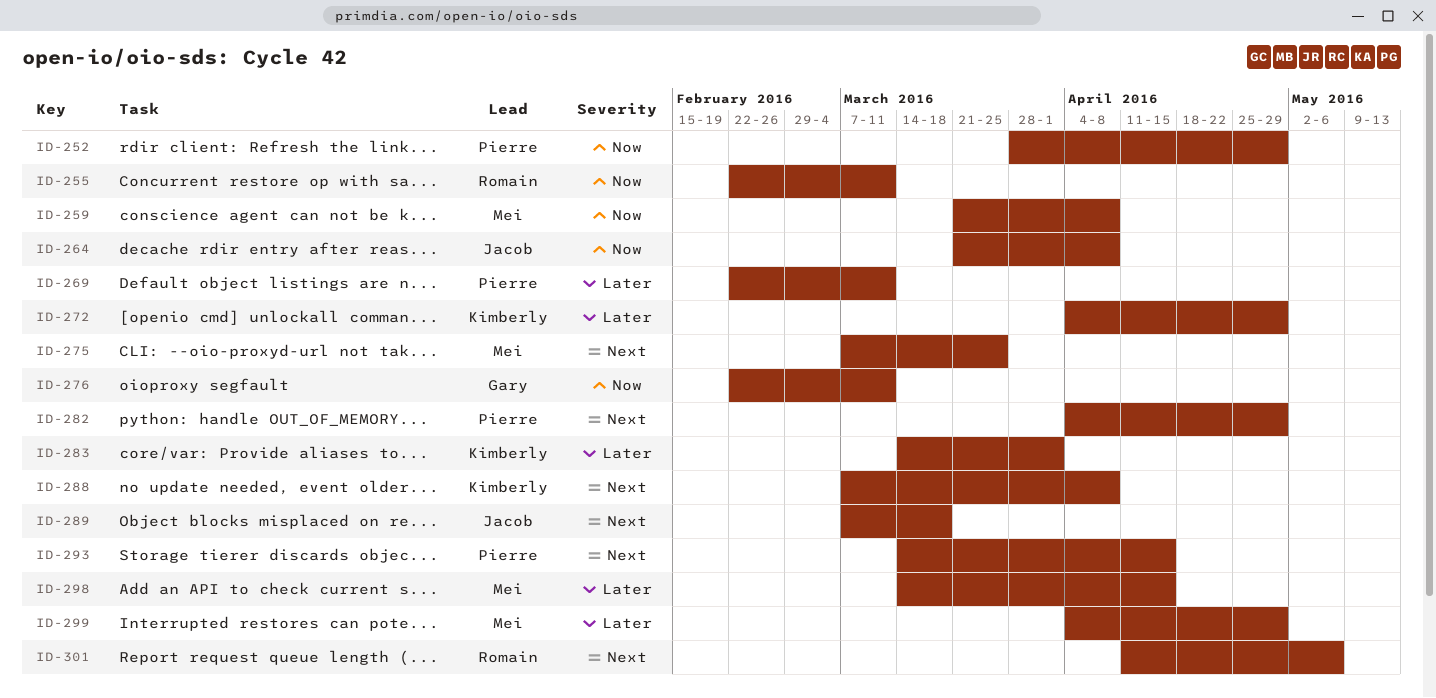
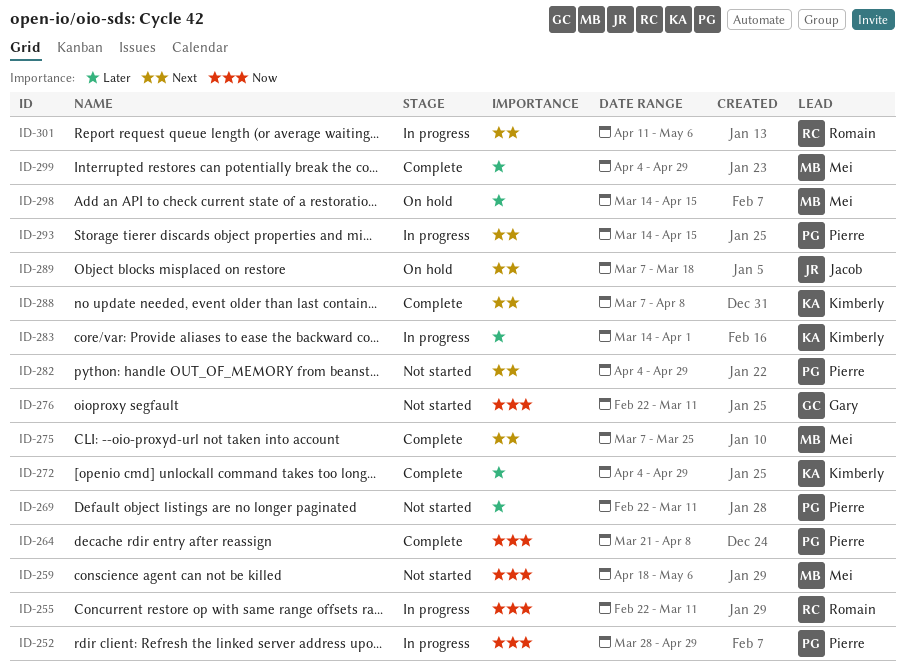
ID-259, start: Mar 21 -> Apr 18
ID-259, due: Apr 8 -> May 6
ID-264, owner: Jacob -> Pierre

